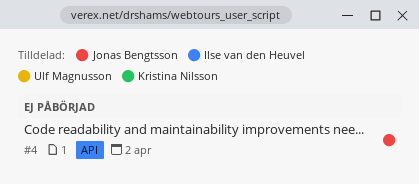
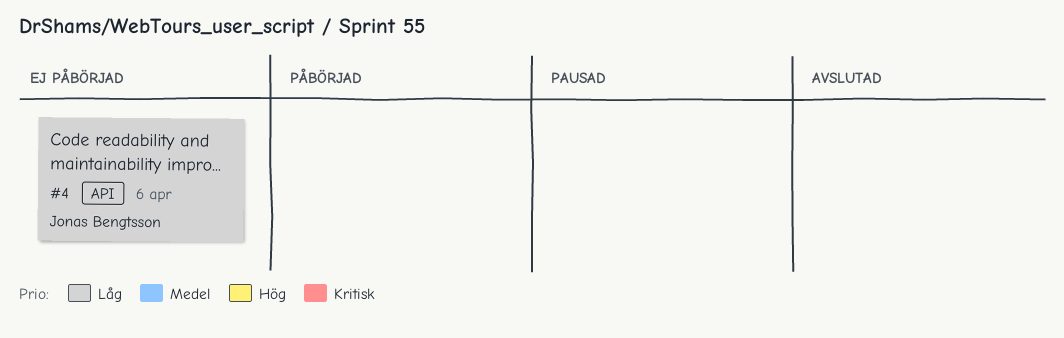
#4, due: Apr 2 -> Apr 6

